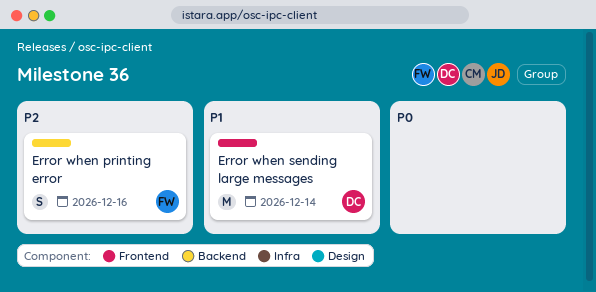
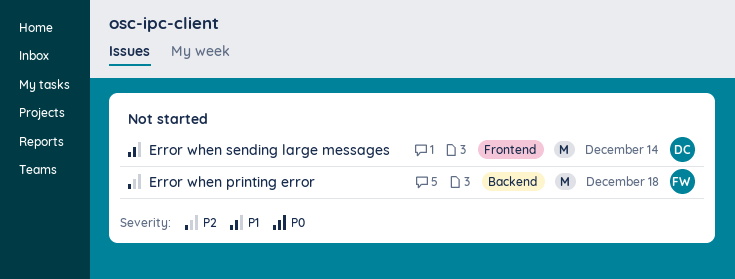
Error when printing error, estimate: S -> M
Error when printing error, due: Dec 16 -> Dec 18

